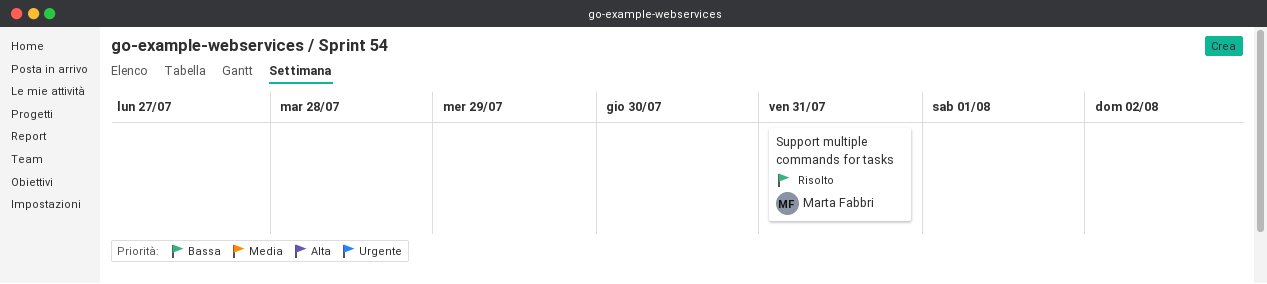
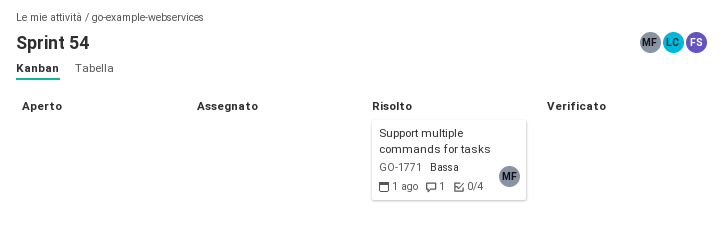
Support multiple commands for tasks, due: Jul 31 -> Aug 1

